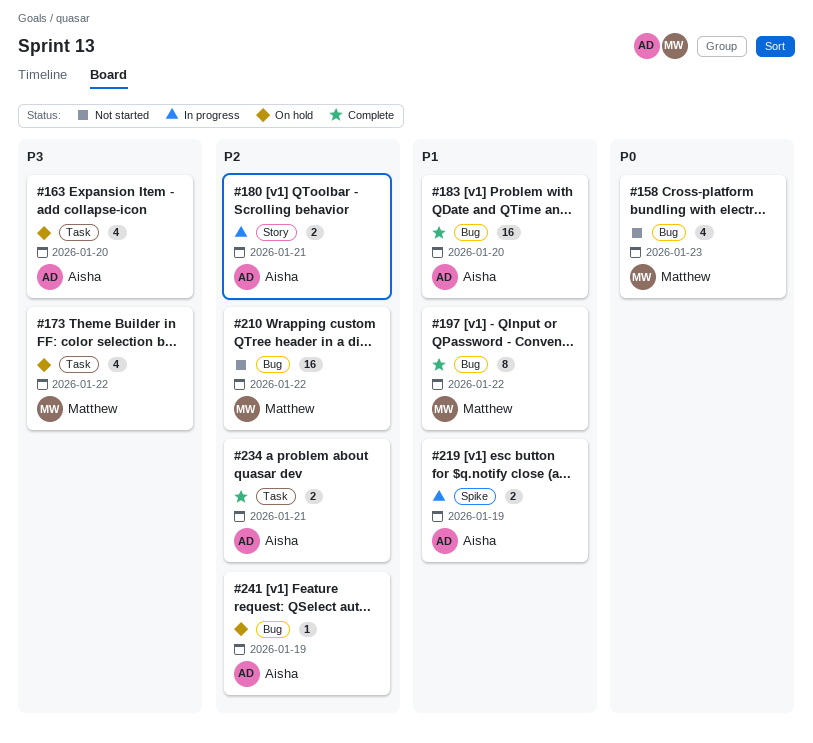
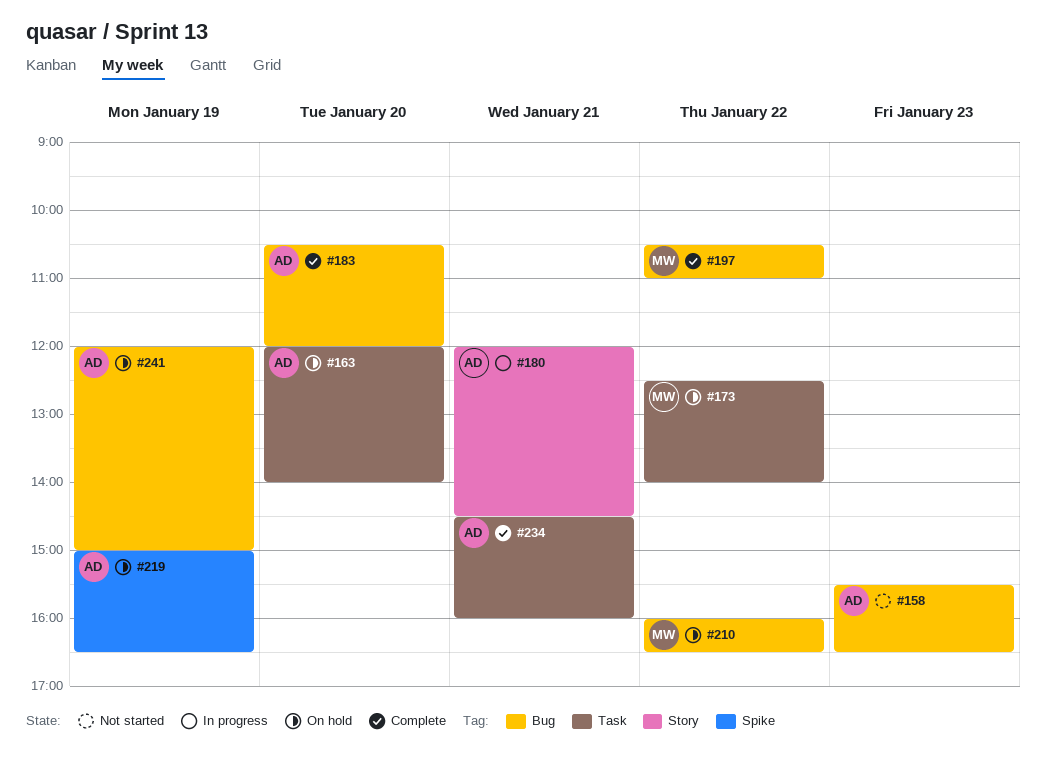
#158, owner: Matthew -> Aisha
#210, status: Not started -> On hold
#219, status: In progress -> On hold

